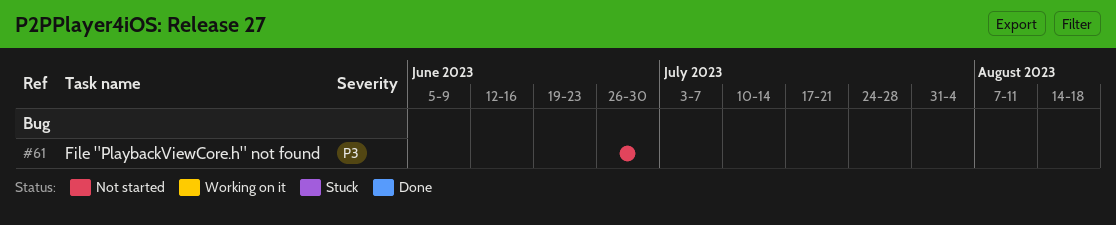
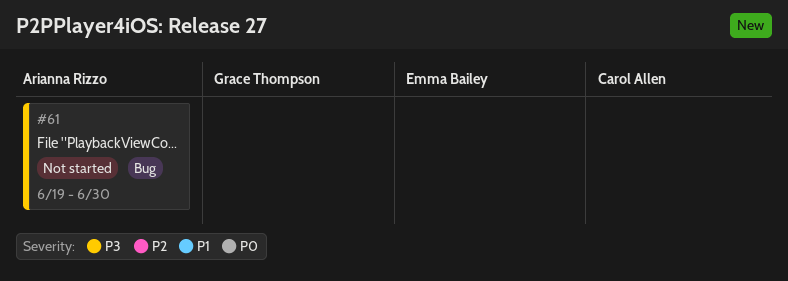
#61, start: Jun 26 -> Jun 19

